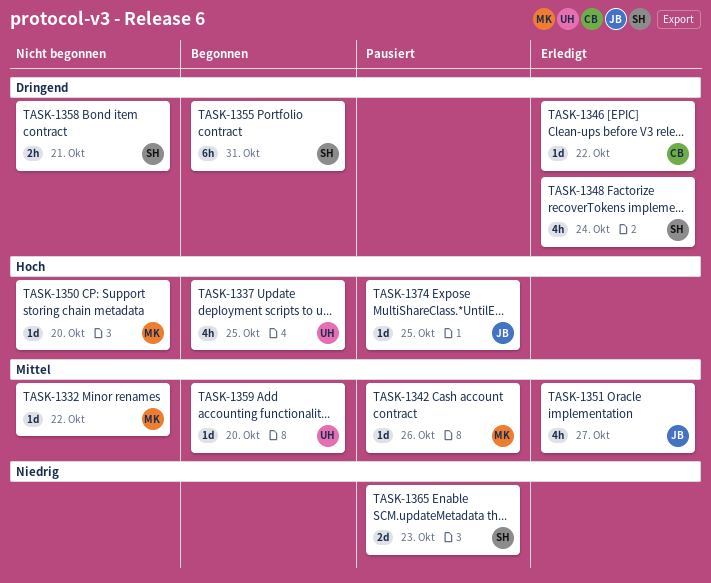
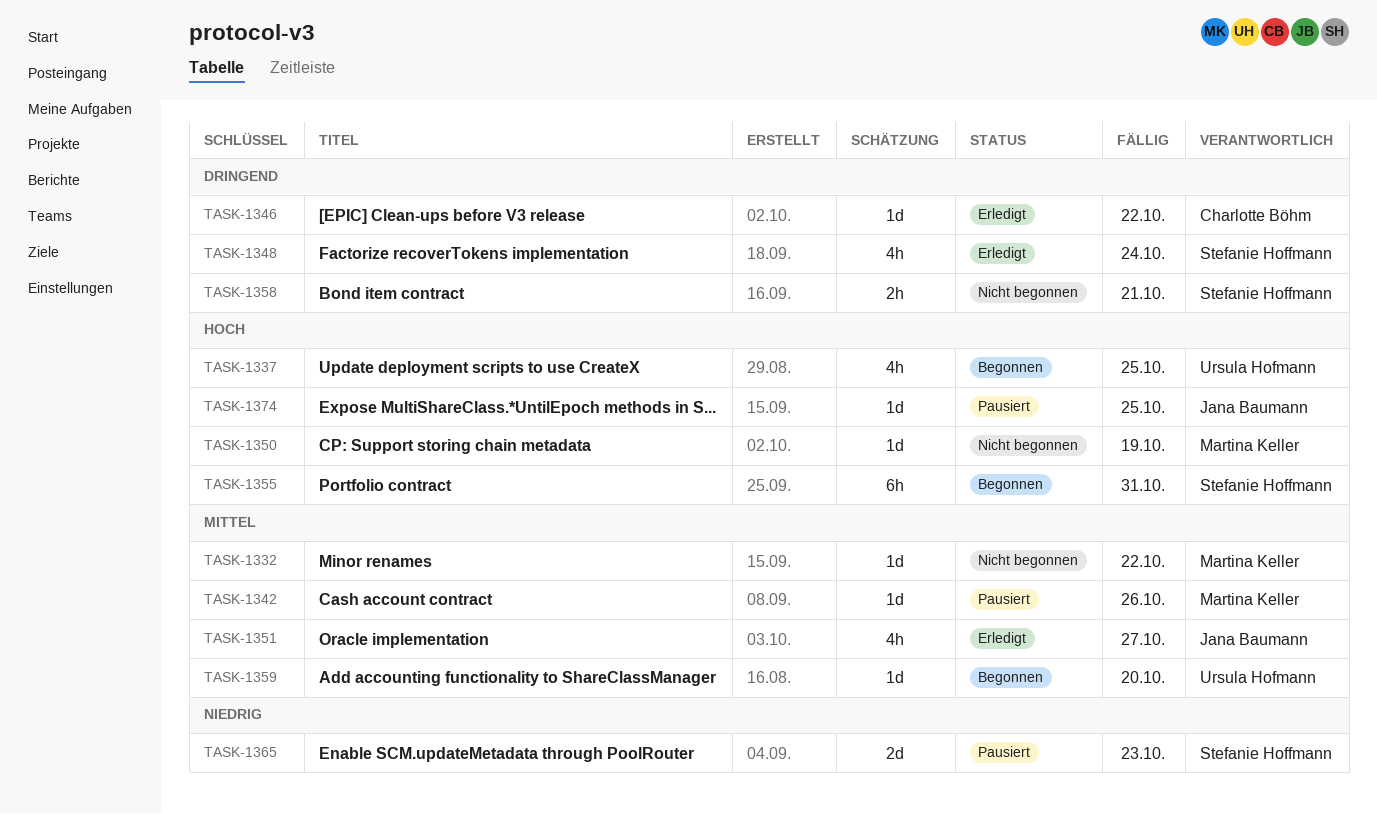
TASK-1350, due: Oct 20 -> Oct 19
TASK-1355, priority: Dringend -> Hoch

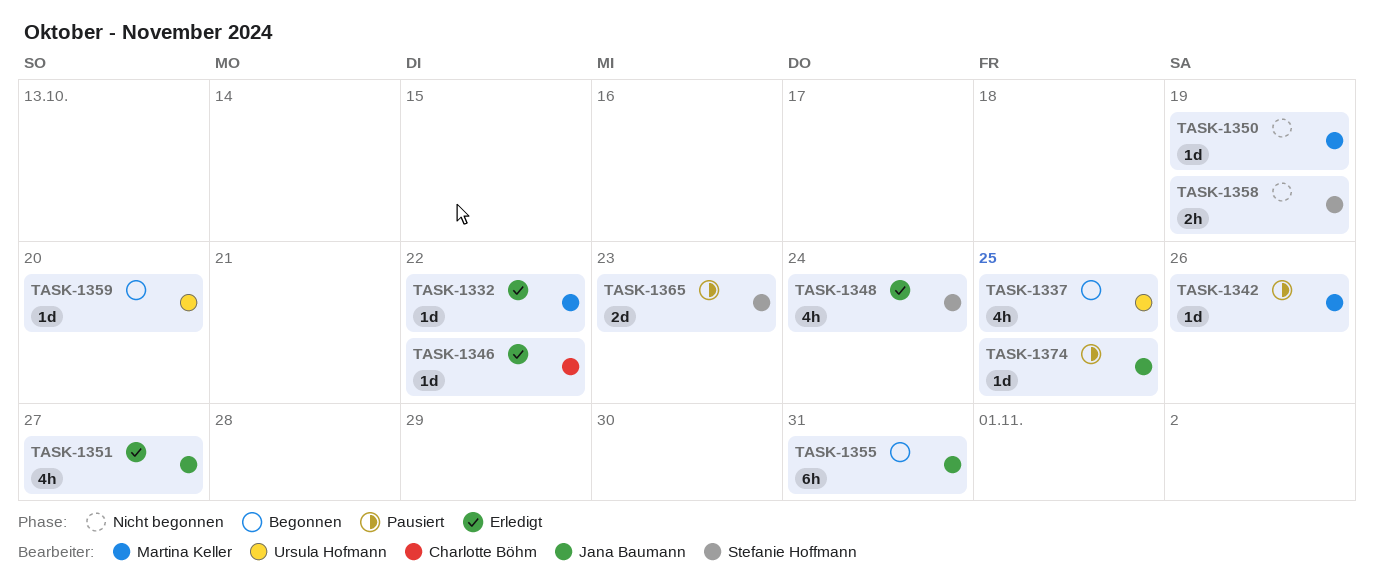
TASK-1332, status: Nicht begonnen -> Erledigt
TASK-1355, owner: Stefanie Hoffmann -> Jana Baumann
TASK-1358, due: Oct 21 -> Oct 19

